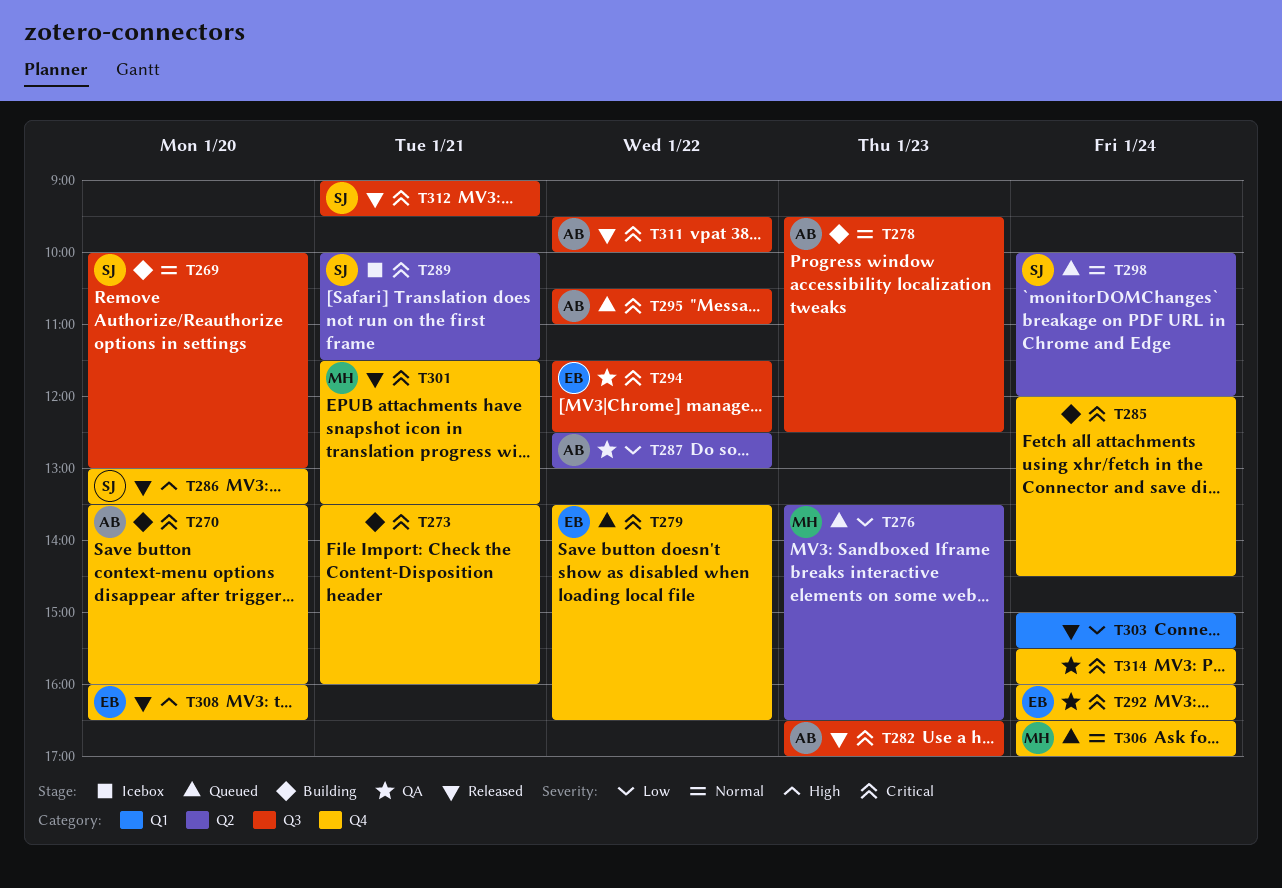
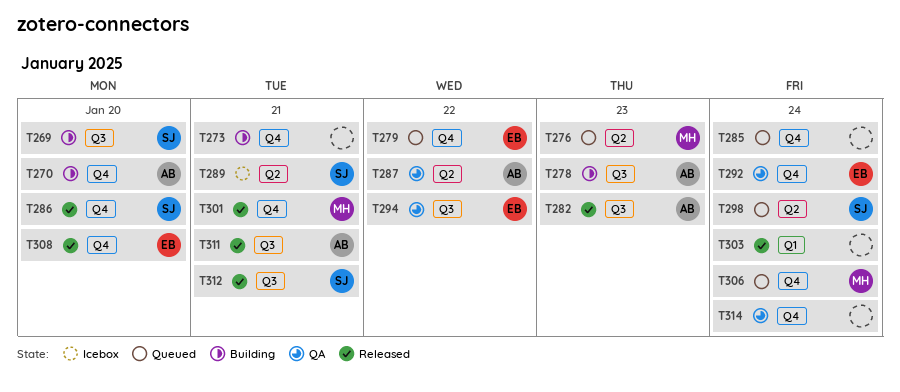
T285, status: Building -> Queued
T295: present -> none
T311, day: Jan 22 -> Jan 21

